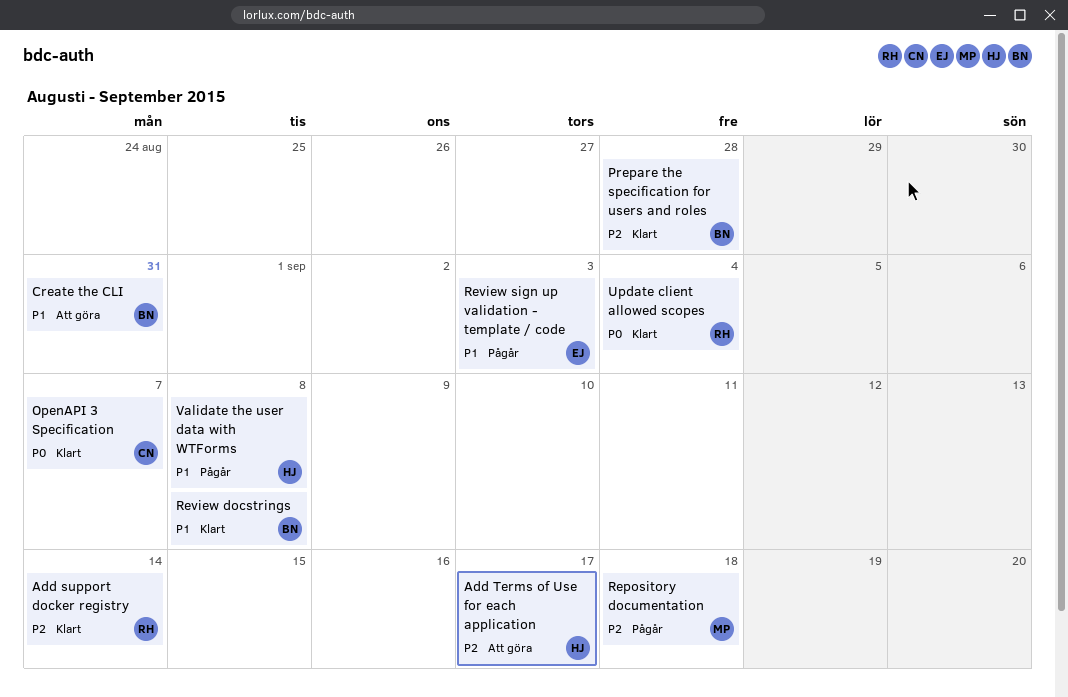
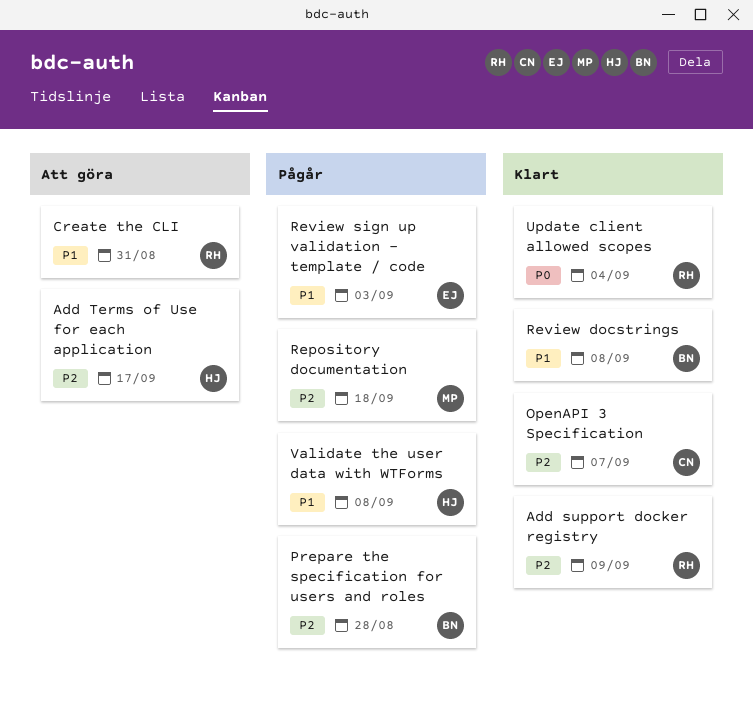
Add support docker registry, due: Sep 14 -> Sep 9
Create the CLI, owner: BN -> RH
OpenAPI 3 Specification, priority: P0 -> P2
Prepare the specification for users and roles, status: Klart -> Pågår

